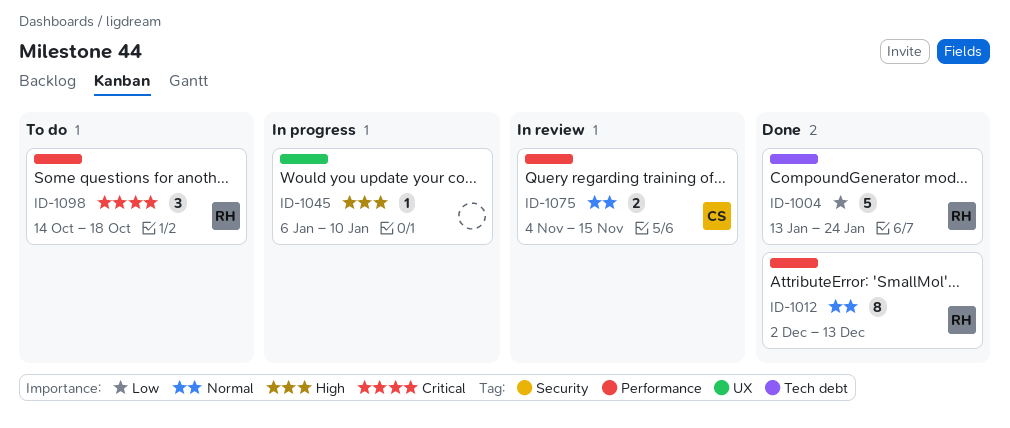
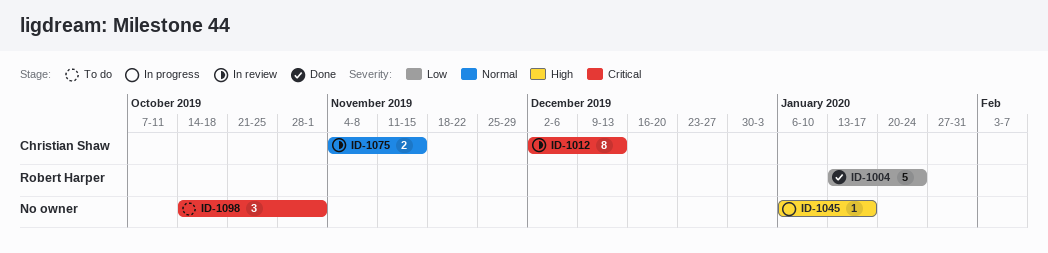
ID-1012, status: Done -> In review
ID-1012, owner: Robert Harper -> Christian Shaw
ID-1012, priority: Normal -> Critical
ID-1045, due: Jan 10 -> Jan 17
ID-1098, owner: Robert Harper -> none
ID-1098, due: Oct 18 -> Nov 1

